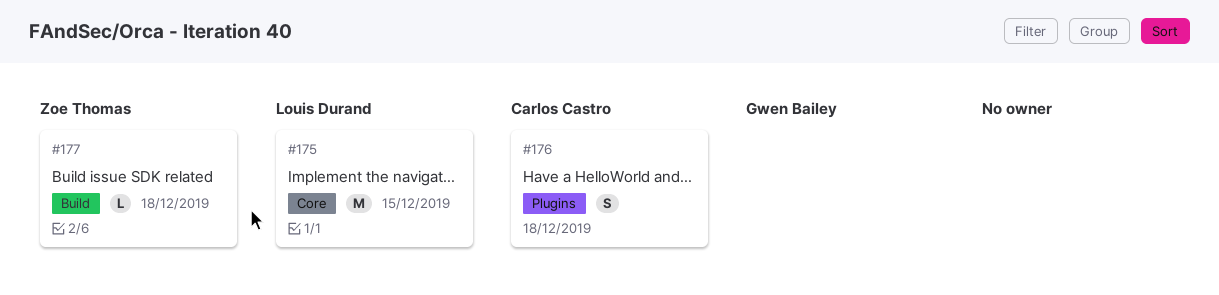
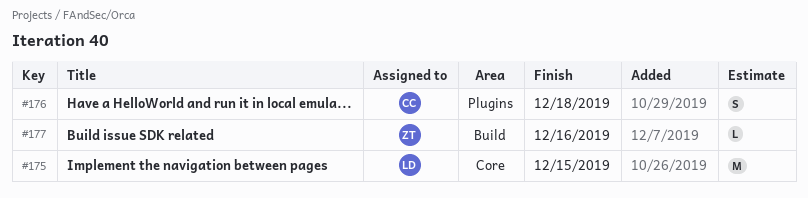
#177, due: Dec 18 -> Dec 16

